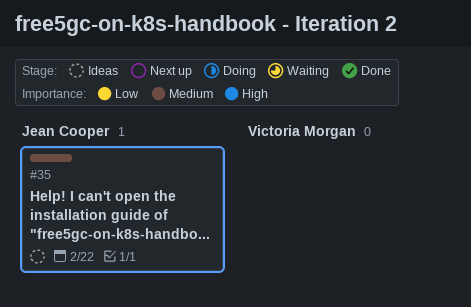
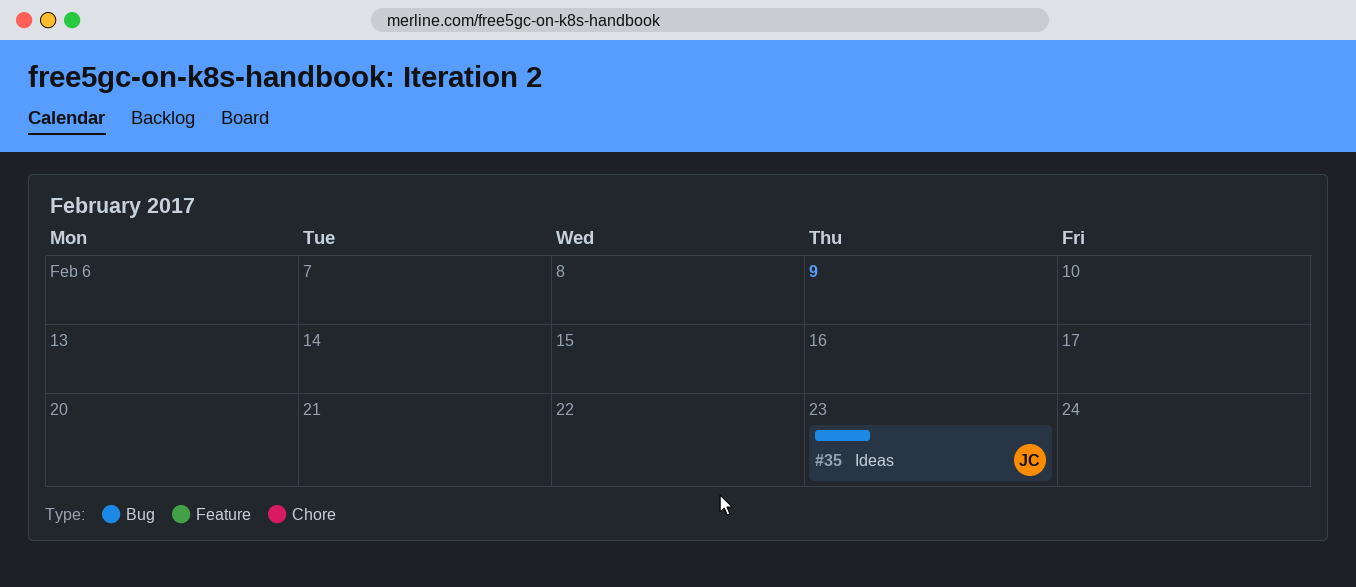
#35, due: Feb 22 -> Feb 23

